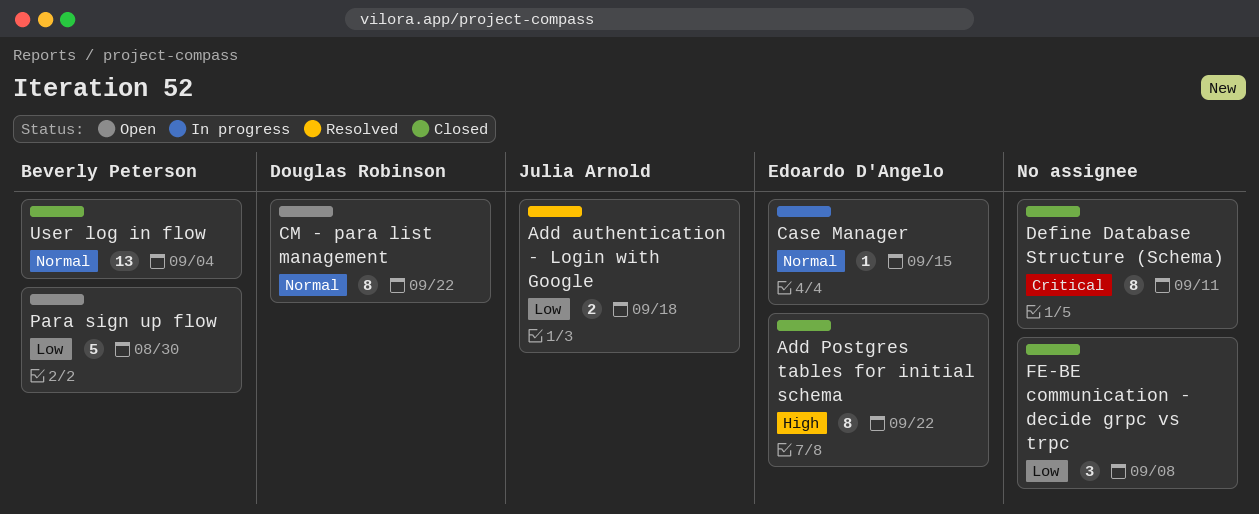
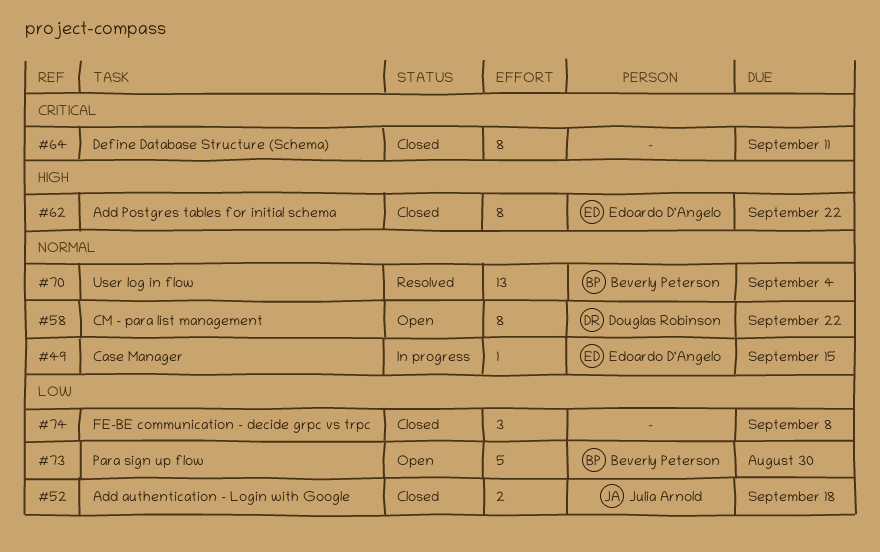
Add authentication - Login with Google, status: Resolved -> Closed
User log in flow, status: Closed -> Resolved

